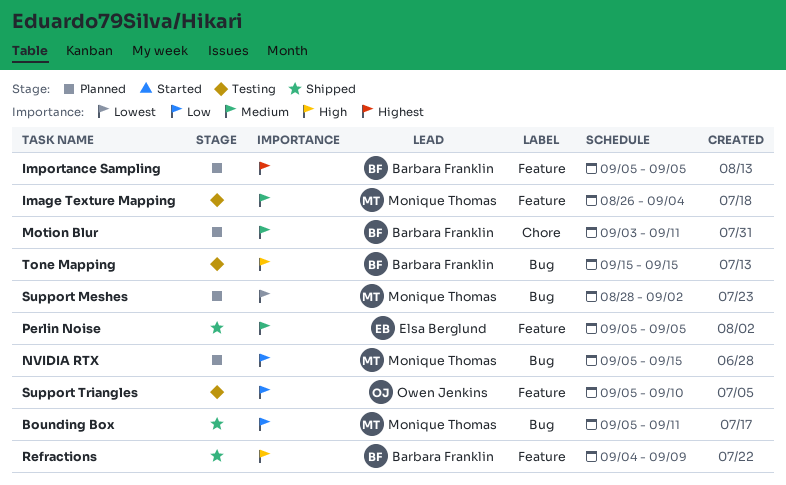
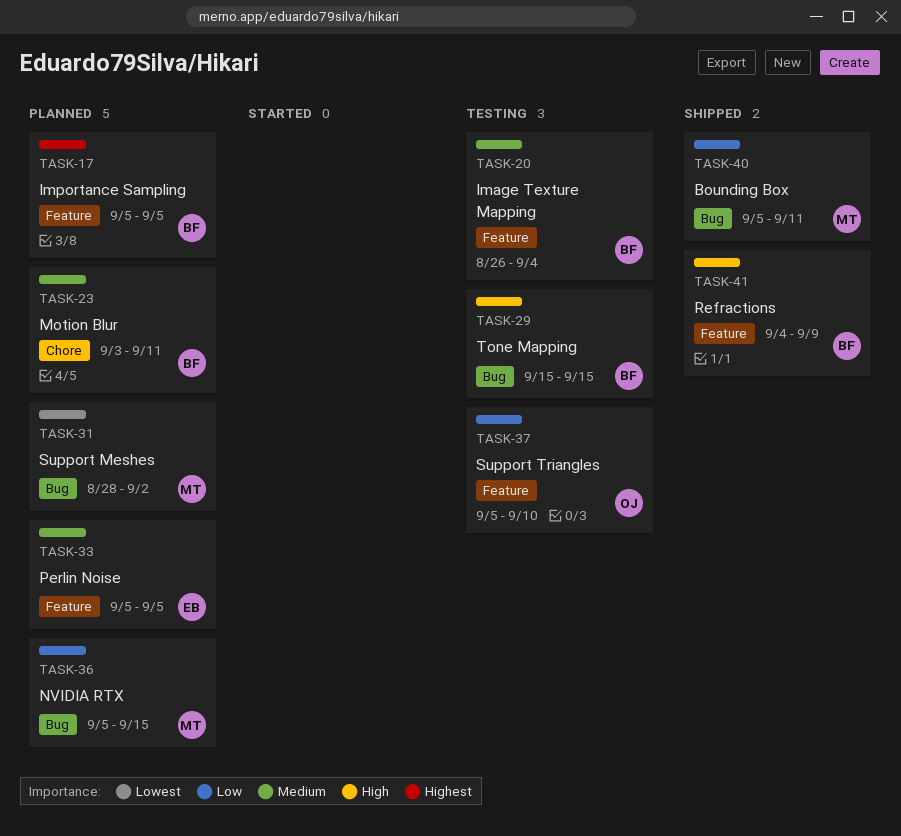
Image Texture Mapping, owner: Monique Thomas -> Barbara Franklin
Perlin Noise, status: Shipped -> Planned

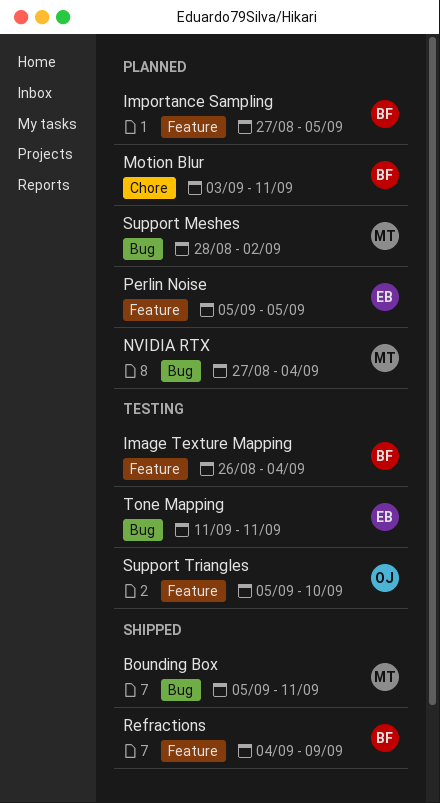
Importance Sampling, start: Sep 5 -> Aug 27
NVIDIA RTX, start: Sep 5 -> Aug 27
NVIDIA RTX, due: Sep 15 -> Sep 4
Tone Mapping, owner: BF -> EB
Tone Mapping, start: Sep 15 -> Sep 11
Tone Mapping, due: Sep 15 -> Sep 11

